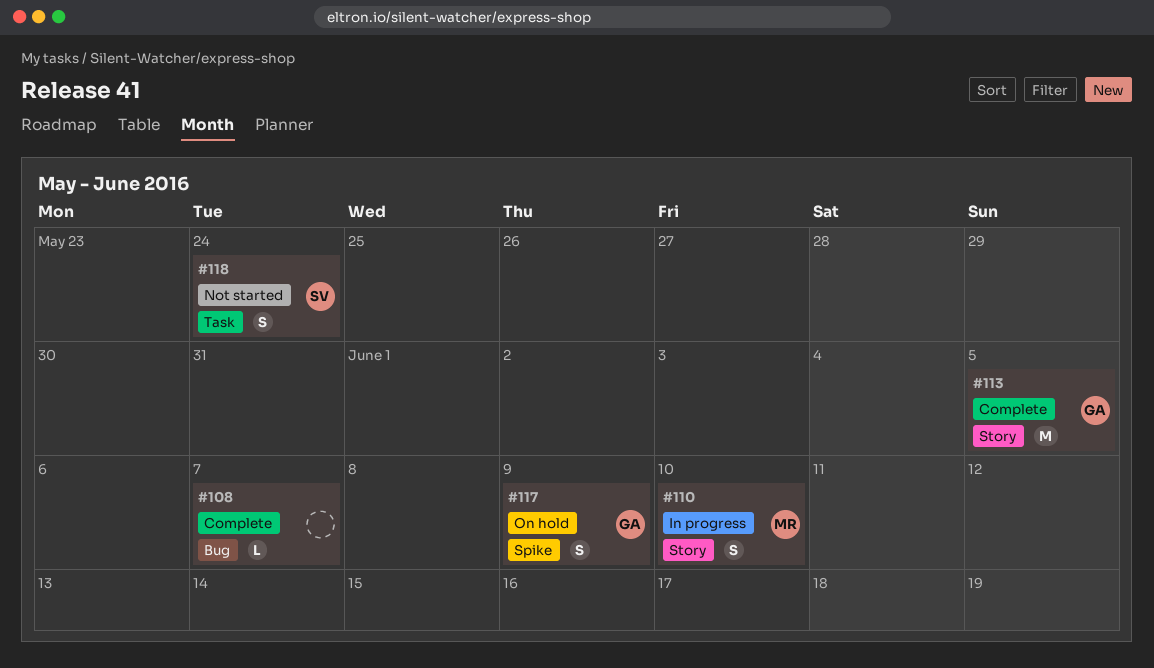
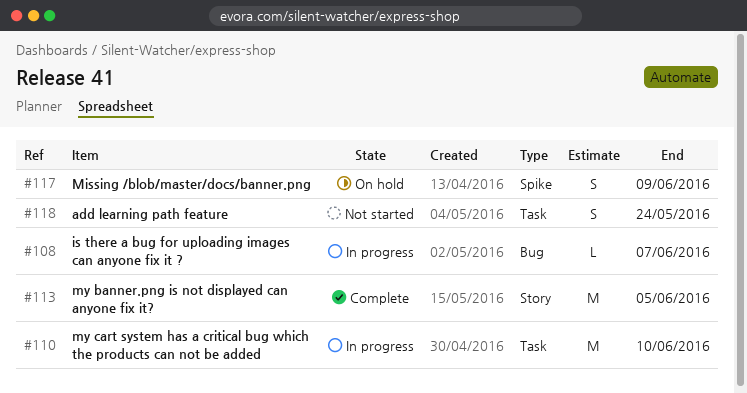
#108, status: Complete -> In progress
#110, label: Story -> Task
#110, estimate: S -> M

